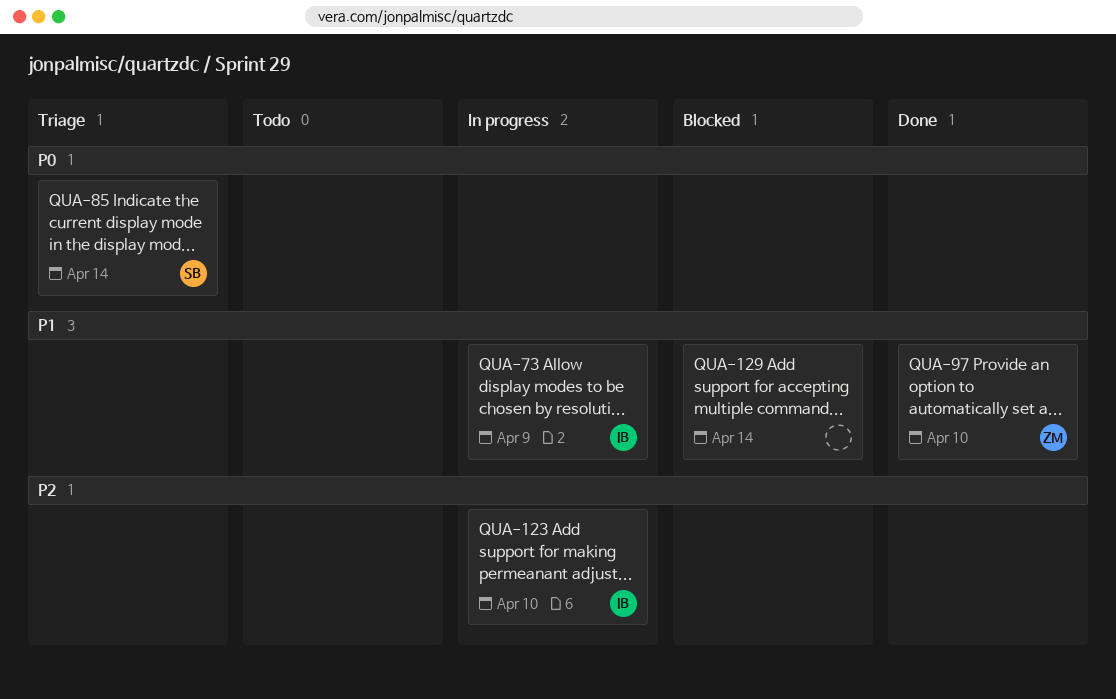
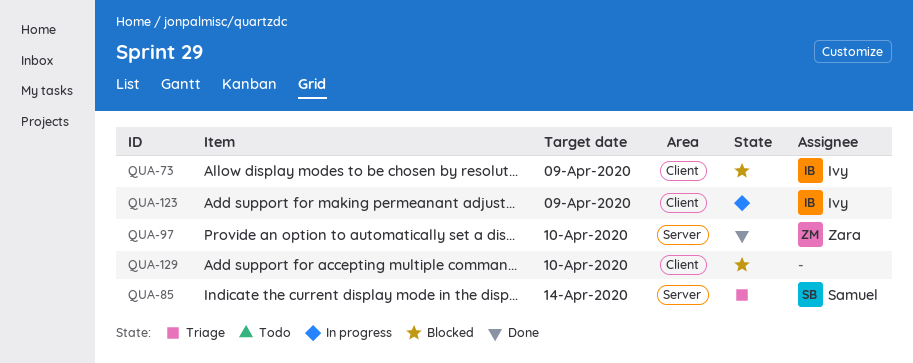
QUA-73, status: In progress -> Blocked
QUA-123, due: Apr 10 -> Apr 9
QUA-129, due: Apr 14 -> Apr 10

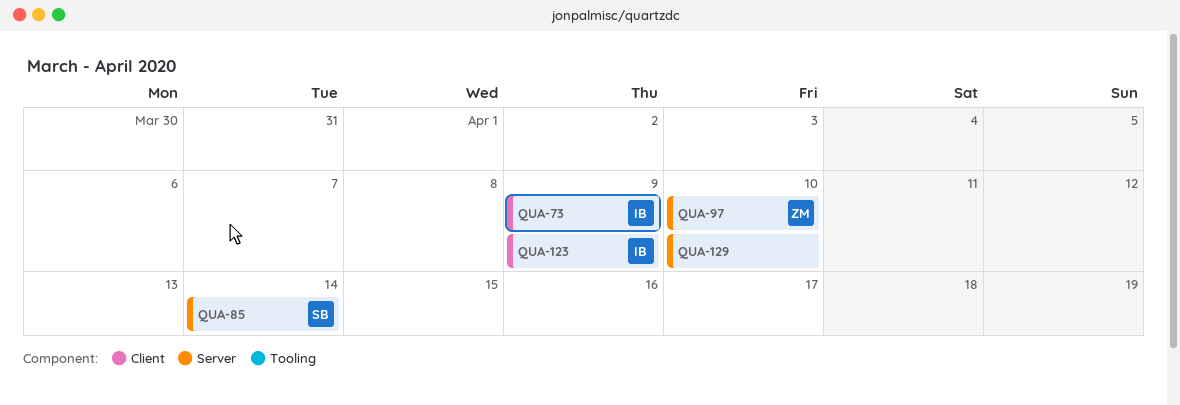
QUA-129, label: Client -> Server

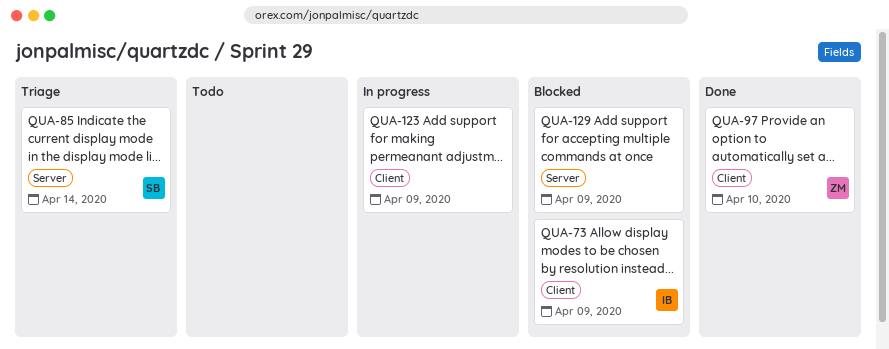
QUA-97, label: Server -> Client
QUA-123, owner: IB -> none
QUA-129, due: Apr 10 -> Apr 9

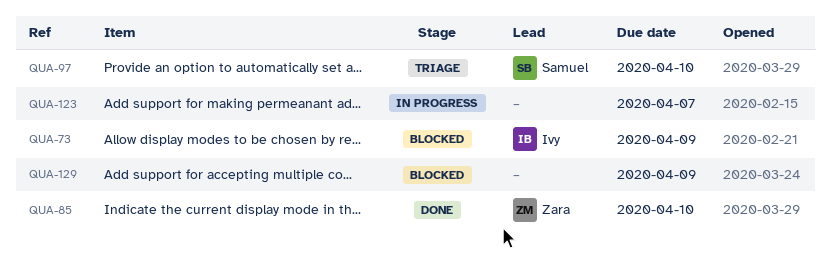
QUA-85, status: Triage -> Done
QUA-85, owner: Samuel -> Zara
QUA-85, due: Apr 14 -> Apr 10
QUA-97, status: Done -> Triage
QUA-97, owner: Zara -> Samuel
QUA-123, due: Apr 9 -> Apr 7

